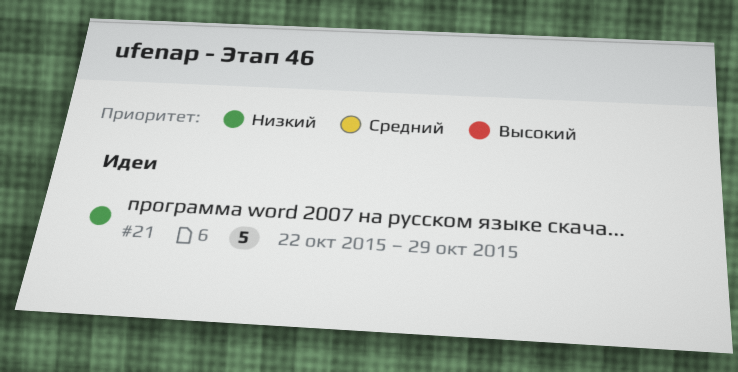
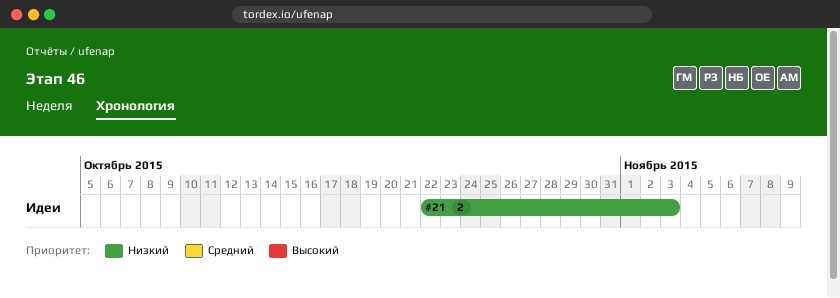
#21, estimate: 5 -> 2
#21, due: Oct 29 -> Nov 3

